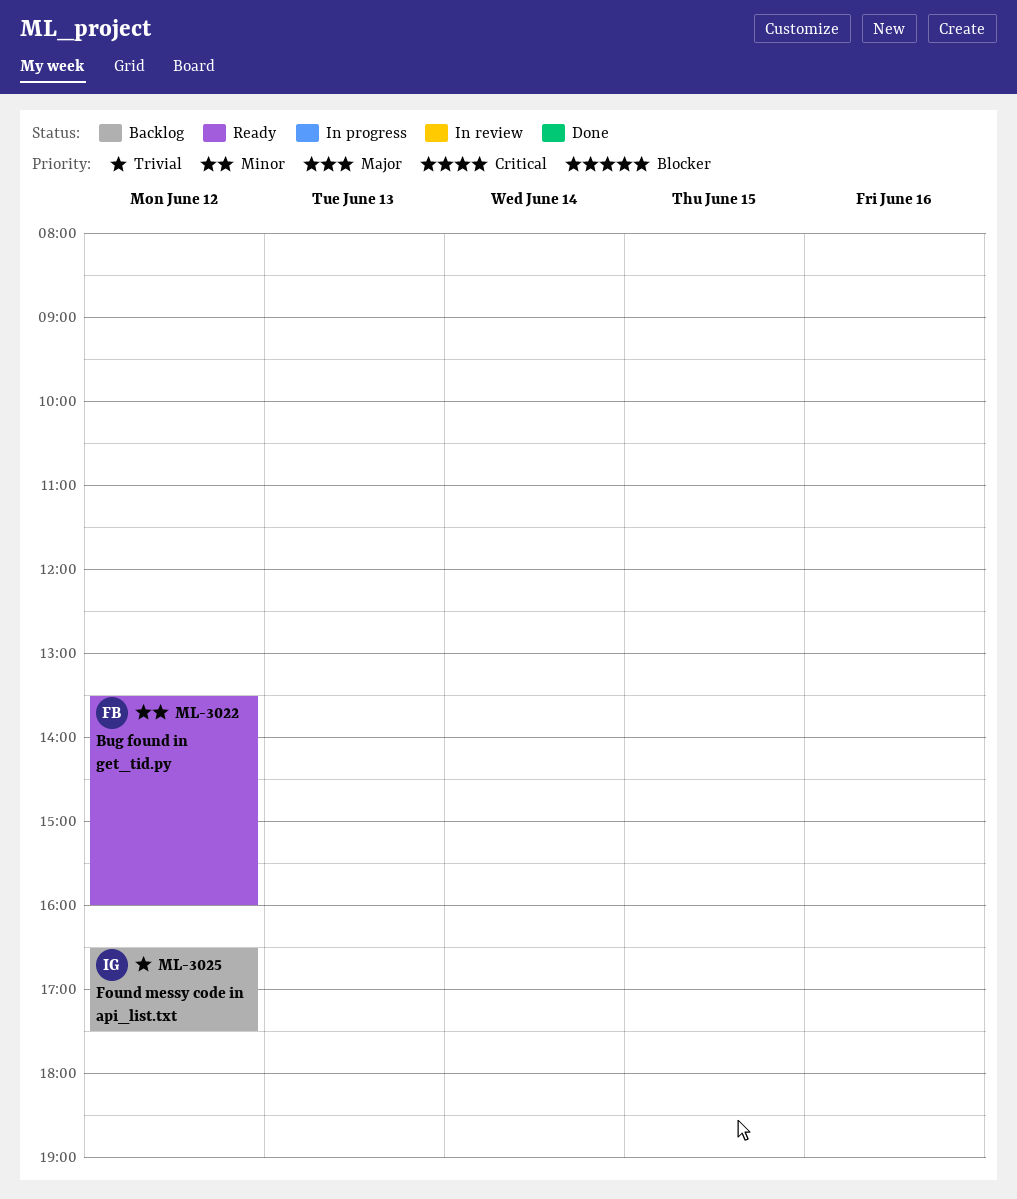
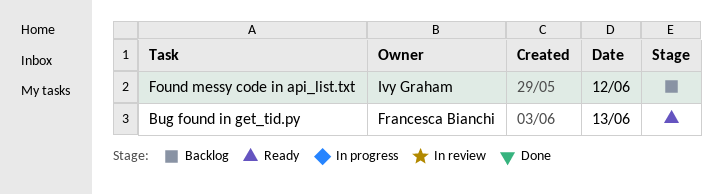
Bug found in get_tid.py, day: Jun 12 -> Jun 13

